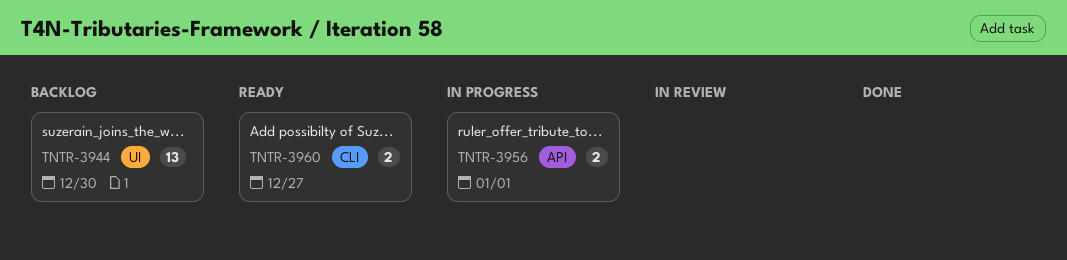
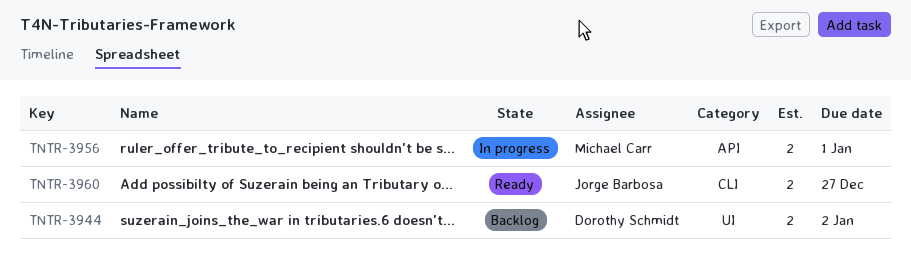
TNTR-3944, estimate: 13 -> 2
TNTR-3944, due: Dec 30 -> Jan 2

